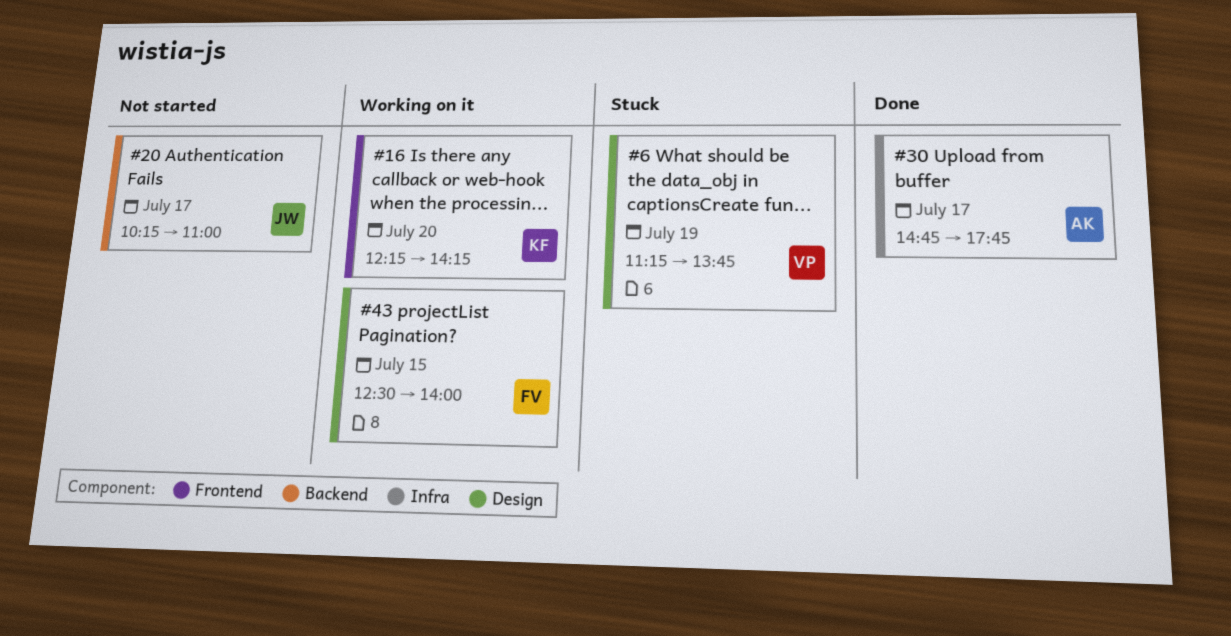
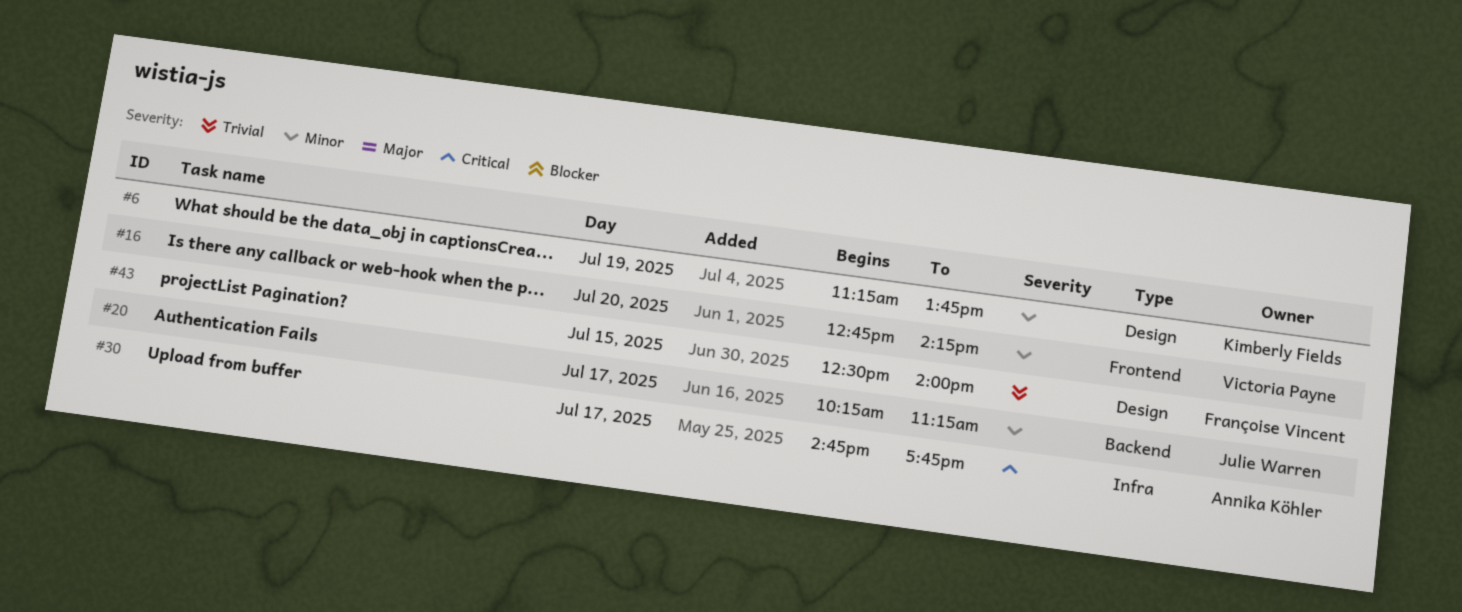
#6, owner: Victoria Payne -> Kimberly Fields
#16, owner: Kimberly Fields -> Victoria Payne
#16, begins: 12:15 -> 12:45
#20, ends: 11:00 -> 11:15

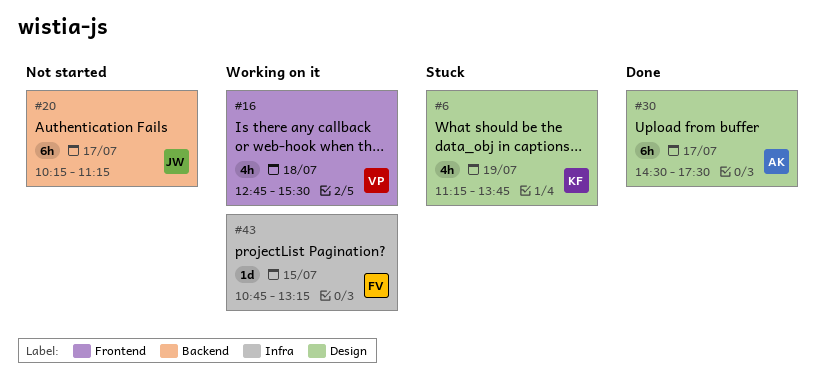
#16, day: Jul 20 -> Jul 18
#16, ends: 14:15 -> 15:30
#30, label: Infra -> Design
#30, begins: 14:45 -> 14:30
#30, ends: 17:45 -> 17:30
#43, label: Design -> Infra
#43, begins: 12:30 -> 10:45
#43, ends: 14:00 -> 13:15

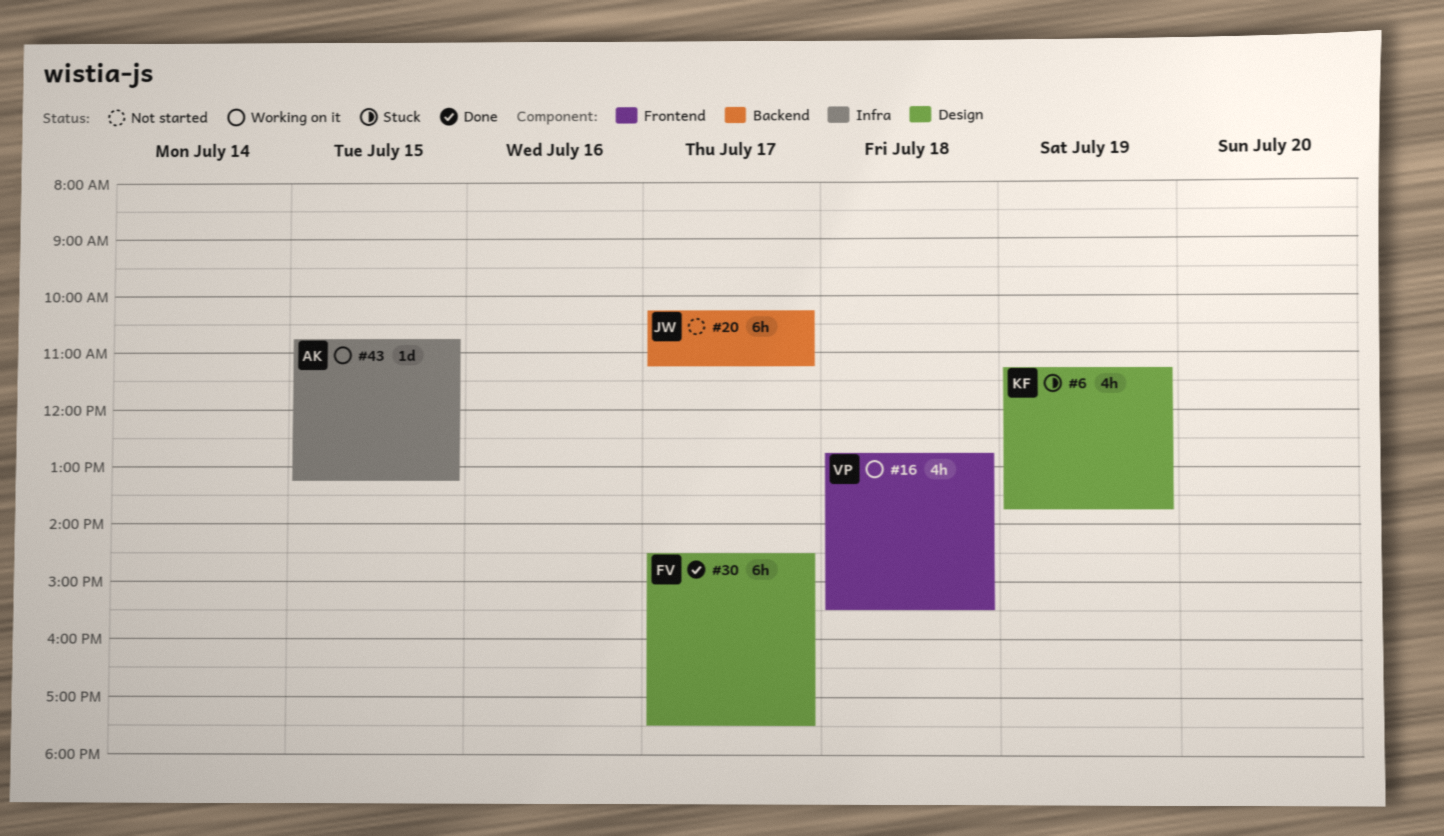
#30, owner: AK -> FV
#43, owner: FV -> AK

